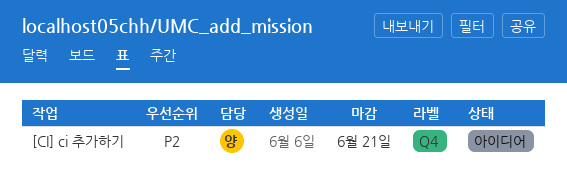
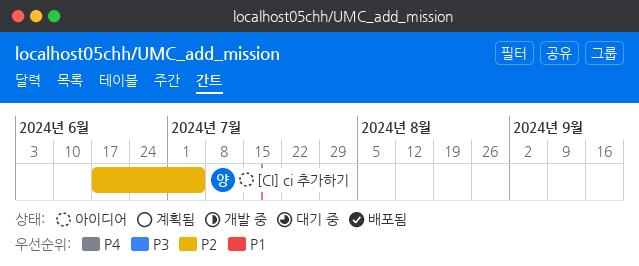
[CI] ci 추가하기, due: Jun 21 -> Jul 5

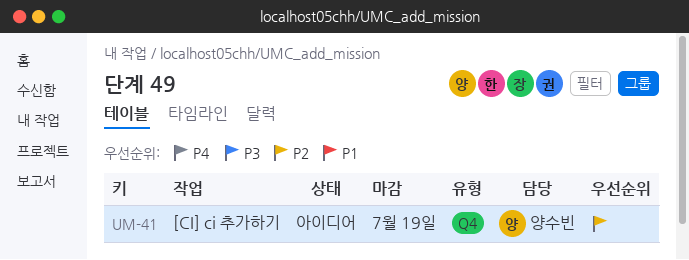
[CI] ci 추가하기, due: Jul 5 -> Jul 19

